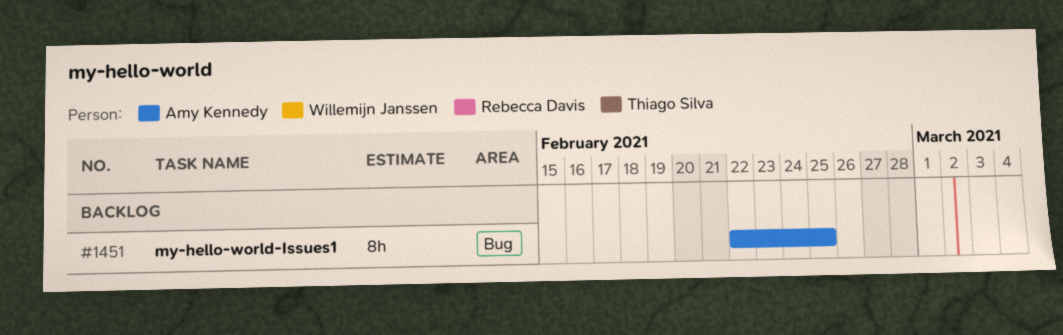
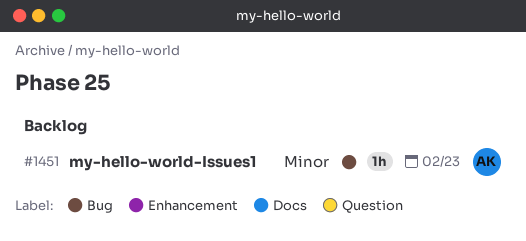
#1451, estimate: 8h -> 1h
#1451, due: Feb 25 -> Feb 23

